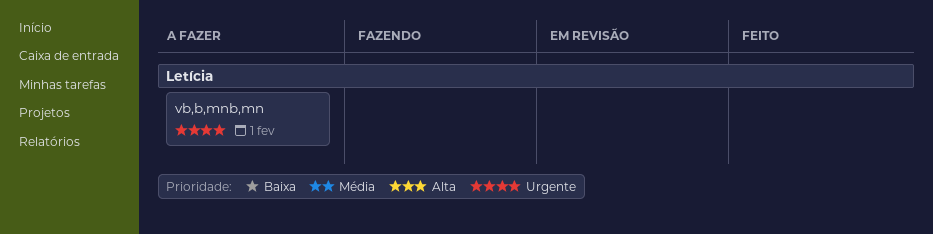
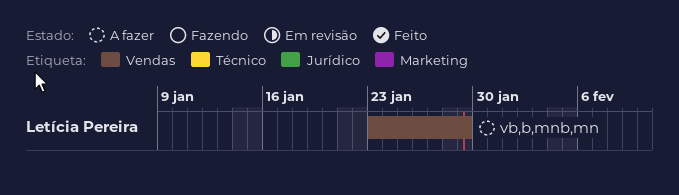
vb,b,mnb,mn, due: Feb 1 -> Jan 29

